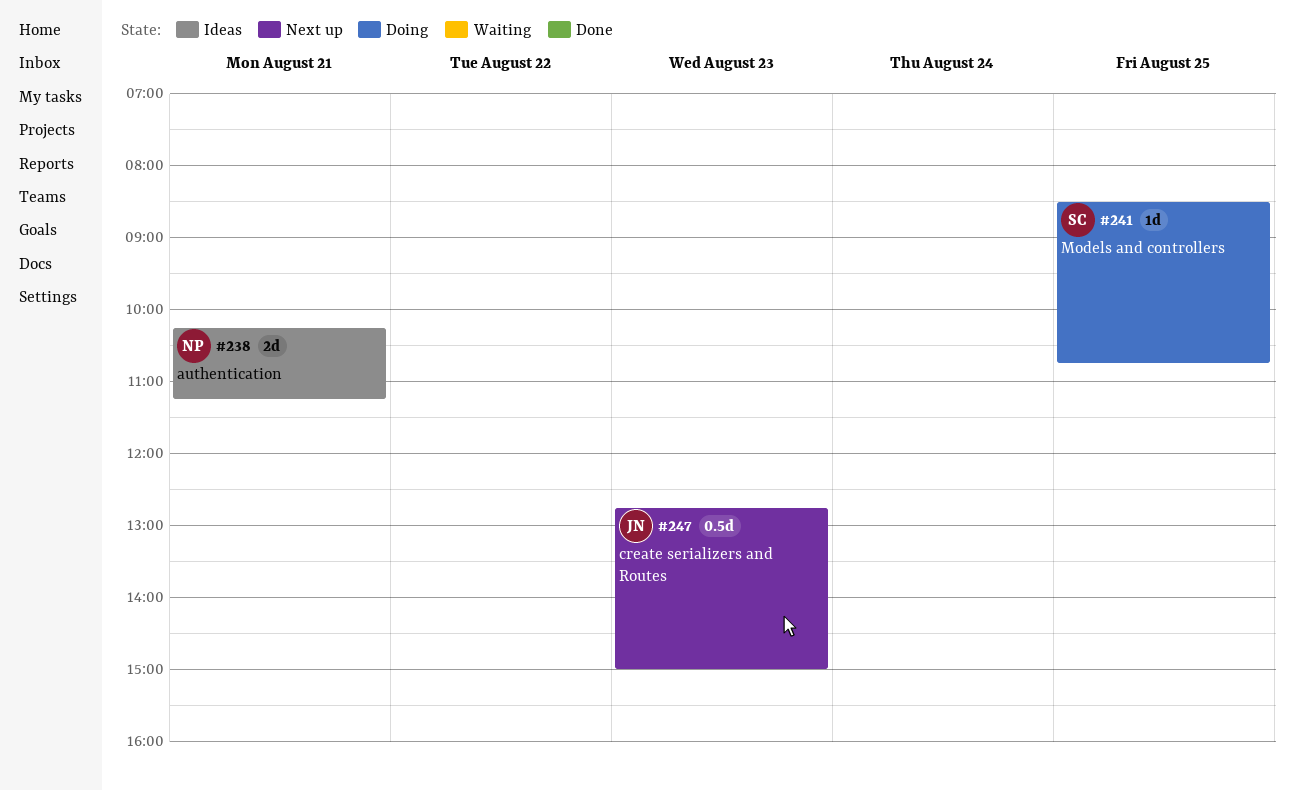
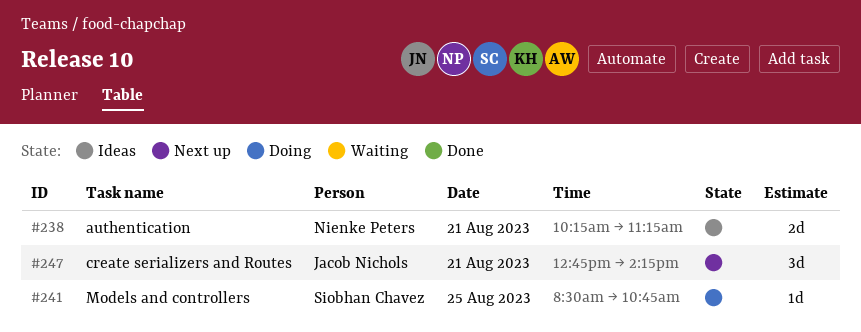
#247, estimate: 0.5d -> 3d
#247, day: Aug 23 -> Aug 21
#247, ends: 15:00 -> 14:15

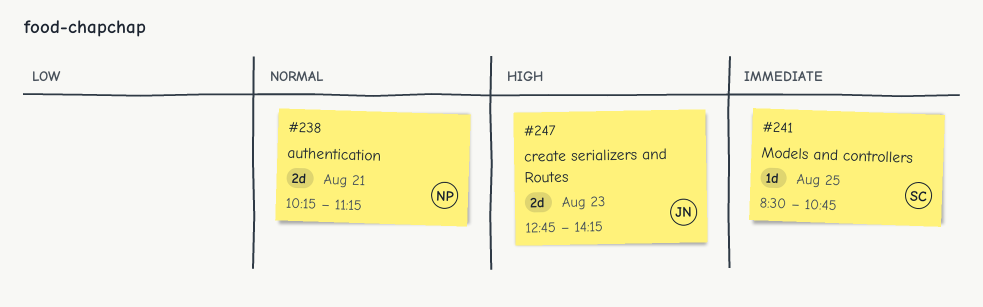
#247, estimate: 3d -> 2d
#247, day: Aug 21 -> Aug 23

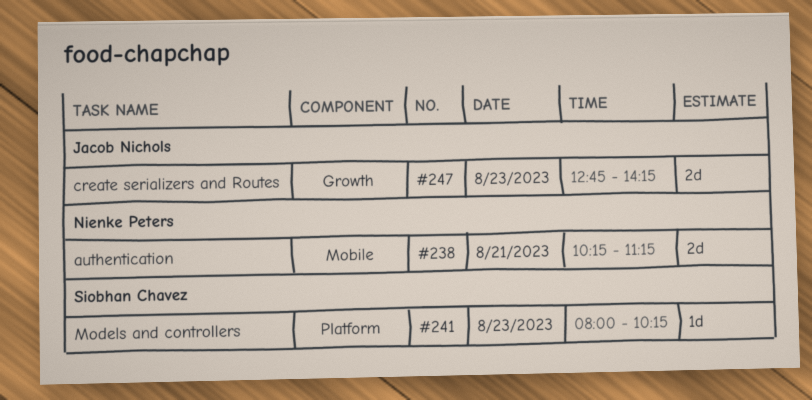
#241, day: Aug 25 -> Aug 23
#241, begins: 08:30 -> 08:00
#241, ends: 10:45 -> 10:15

